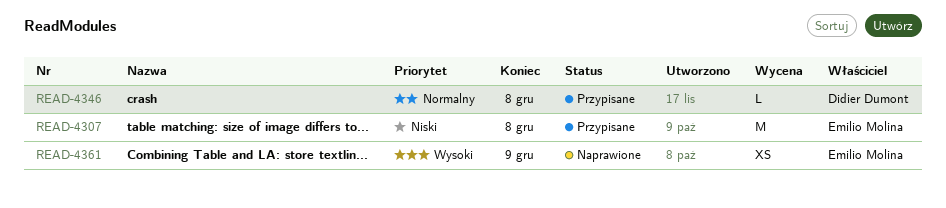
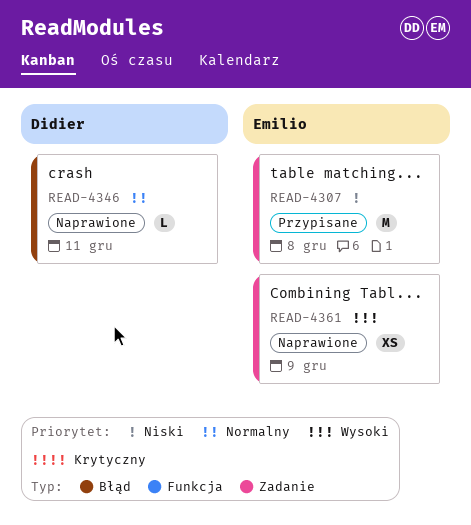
READ-4346, status: Przypisane -> Naprawione
READ-4346, due: Dec 8 -> Dec 11

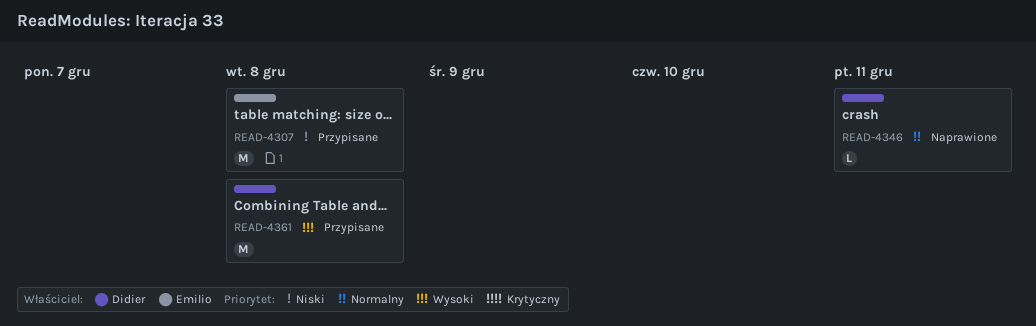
READ-4361, status: Naprawione -> Przypisane
READ-4361, owner: Emilio -> Didier
READ-4361, estimate: XS -> M
READ-4361, due: Dec 9 -> Dec 8

